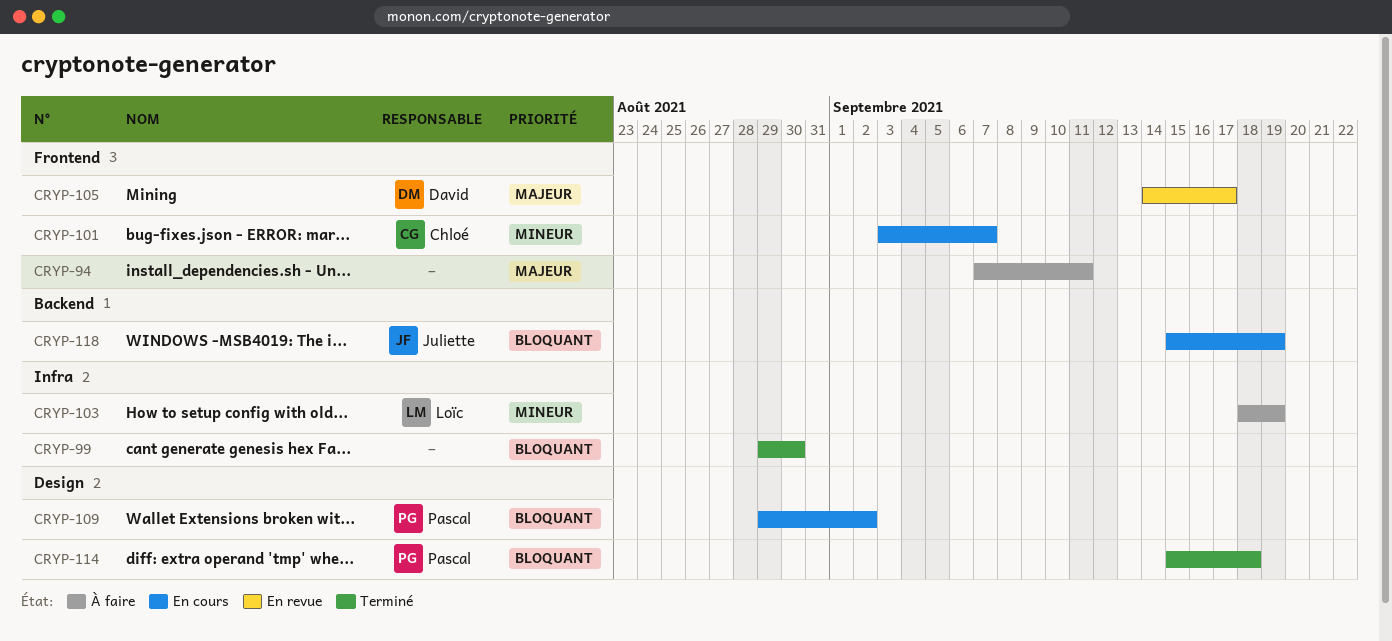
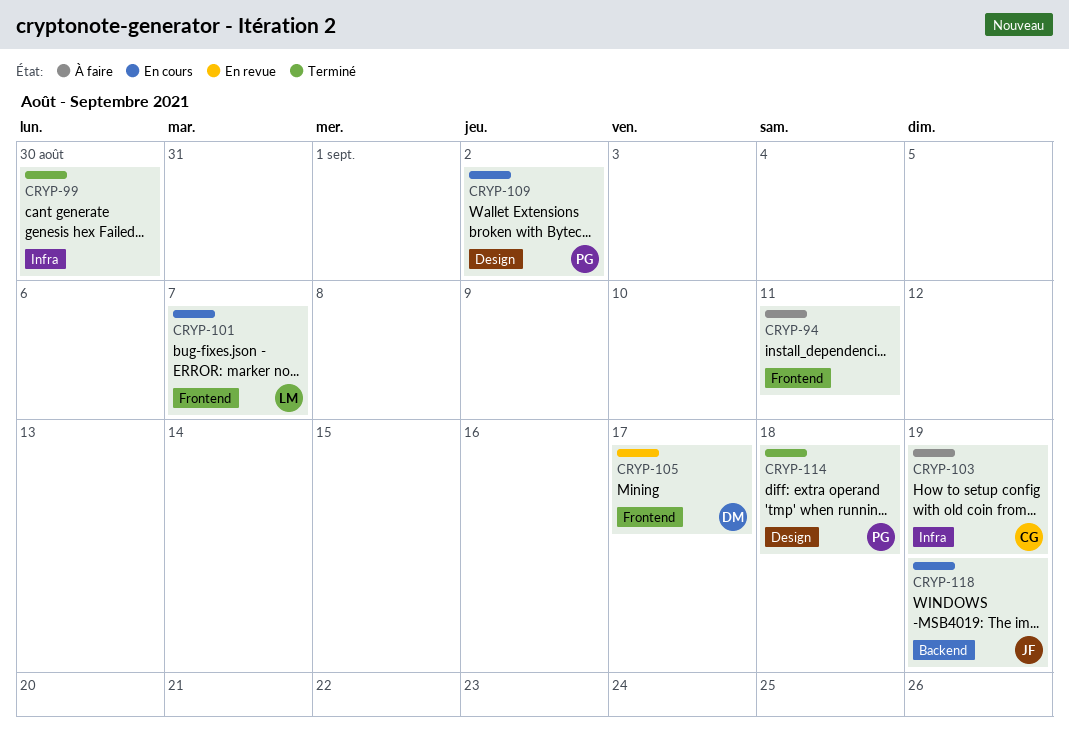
CRYP-101, owner: Chloé -> Loïc
CRYP-103, owner: Loïc -> Chloé

